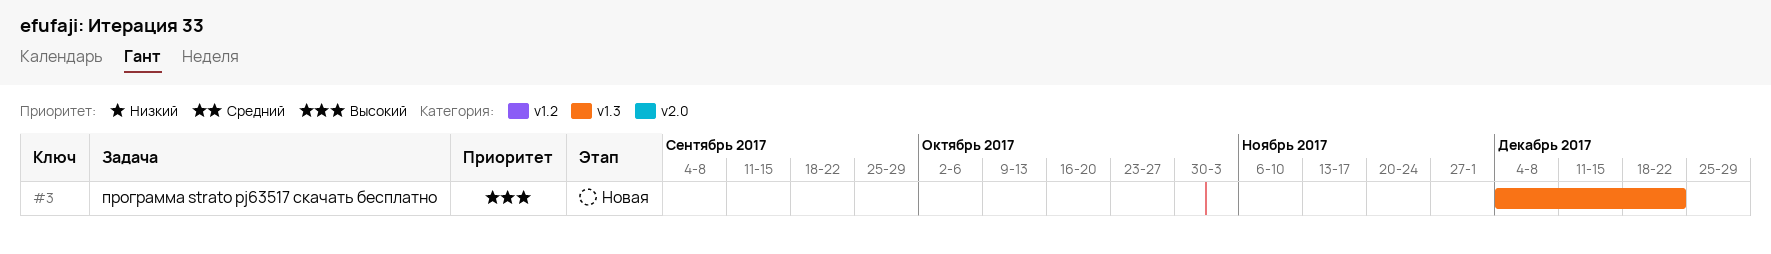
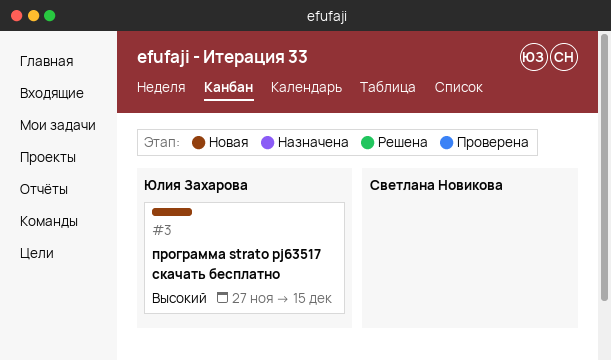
#3, start: Dec 4 -> Nov 27
#3, due: Dec 22 -> Dec 15

